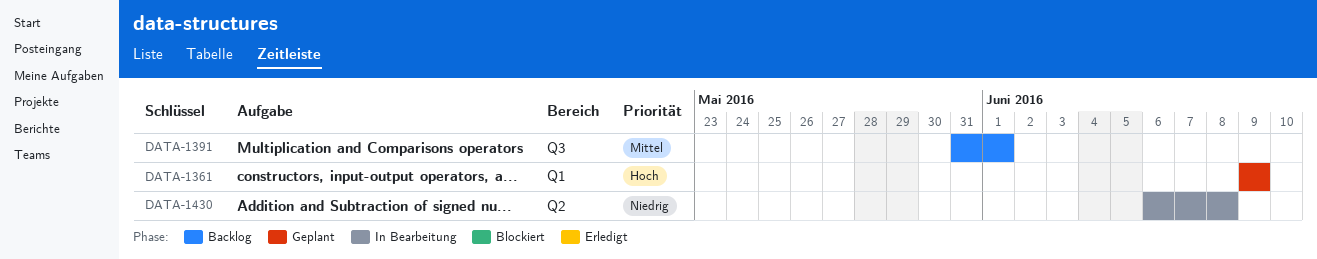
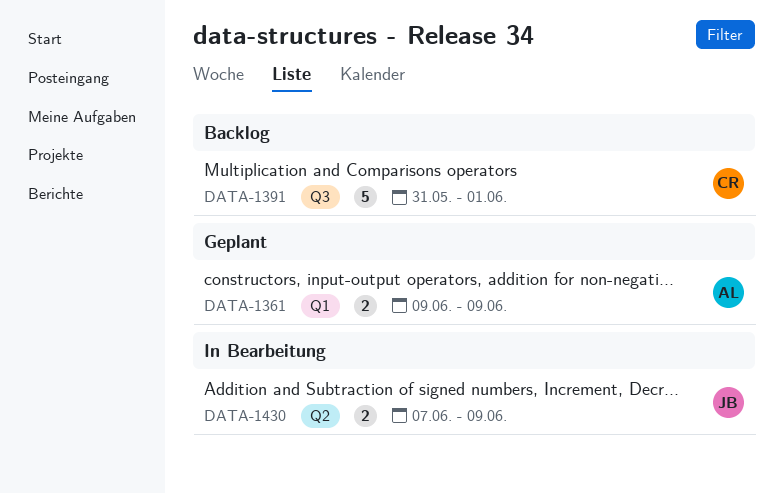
DATA-1430, start: Jun 6 -> Jun 7
DATA-1430, due: Jun 8 -> Jun 9

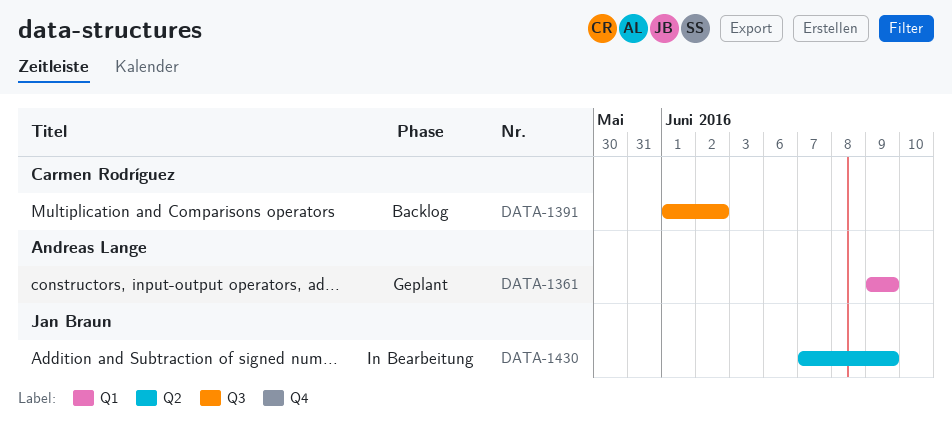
DATA-1391, start: May 31 -> Jun 1
DATA-1391, due: Jun 1 -> Jun 2

